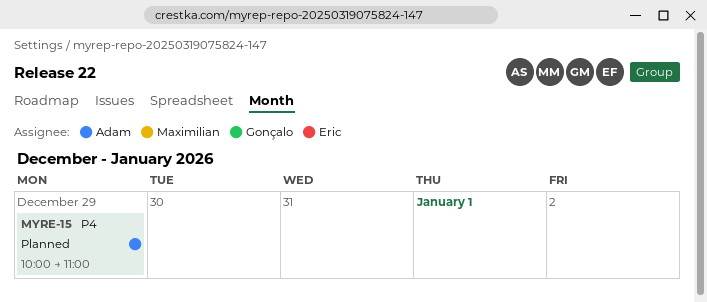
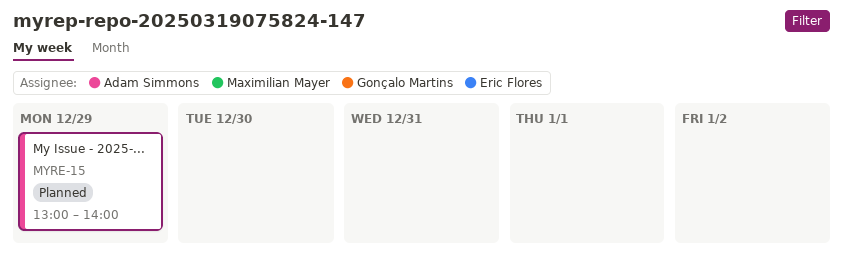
MYRE-15, begins: 10:00 -> 13:00
MYRE-15, ends: 11:00 -> 14:00

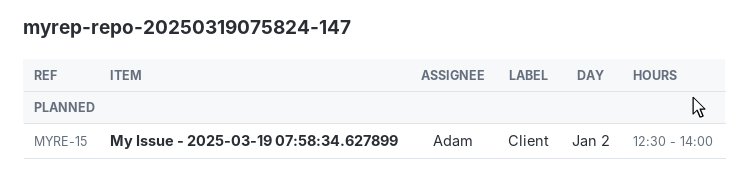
MYRE-15, day: Dec 29 -> Jan 2
MYRE-15, begins: 13:00 -> 12:30

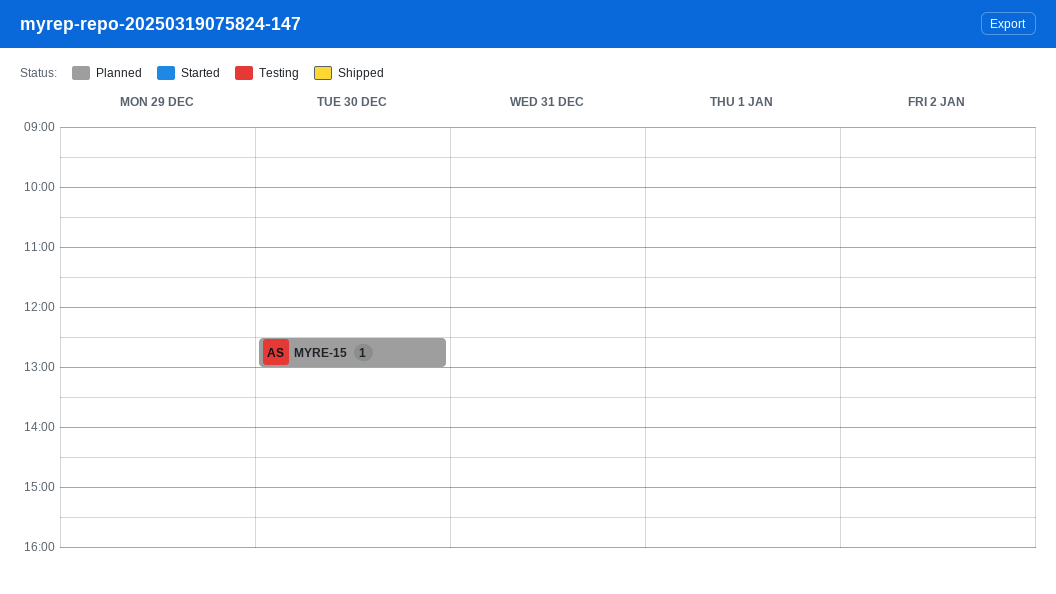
MYRE-15, day: Jan 2 -> Dec 30
MYRE-15, ends: 14:00 -> 13:00

